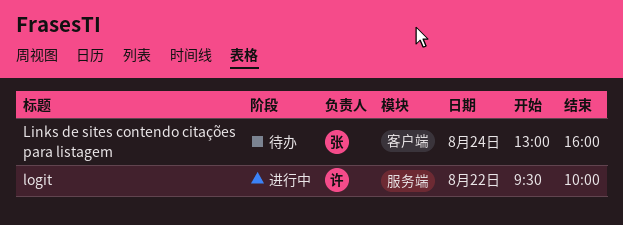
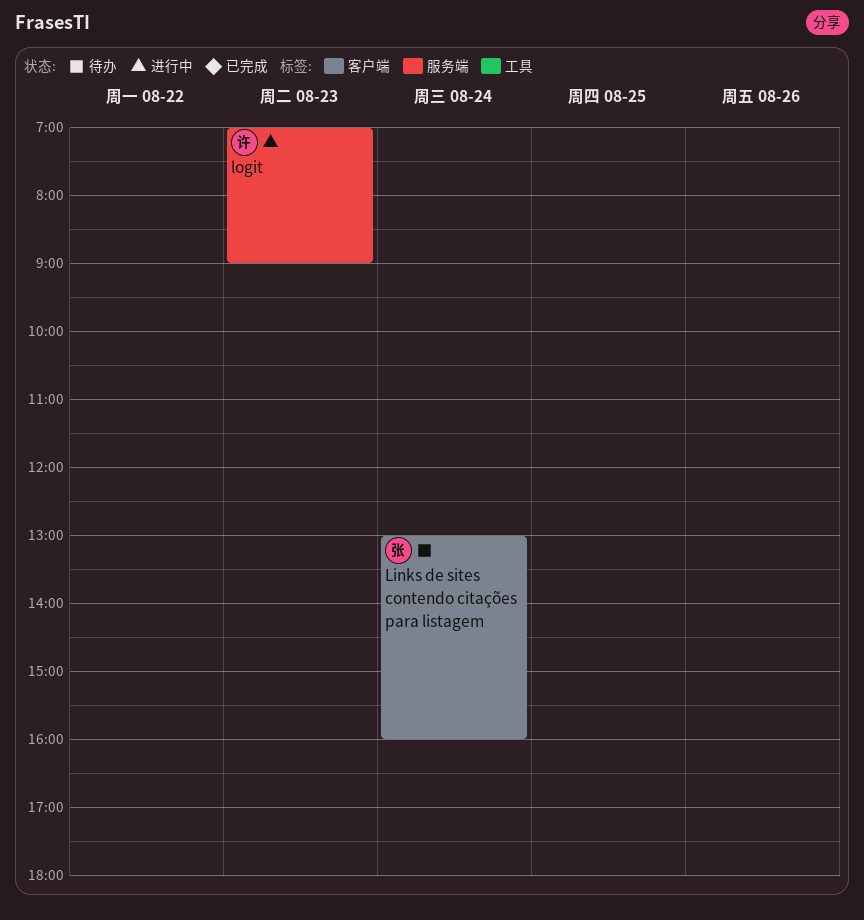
logit, day: Aug 22 -> Aug 23
logit, begins: 09:30 -> 07:00
logit, ends: 10:00 -> 09:00

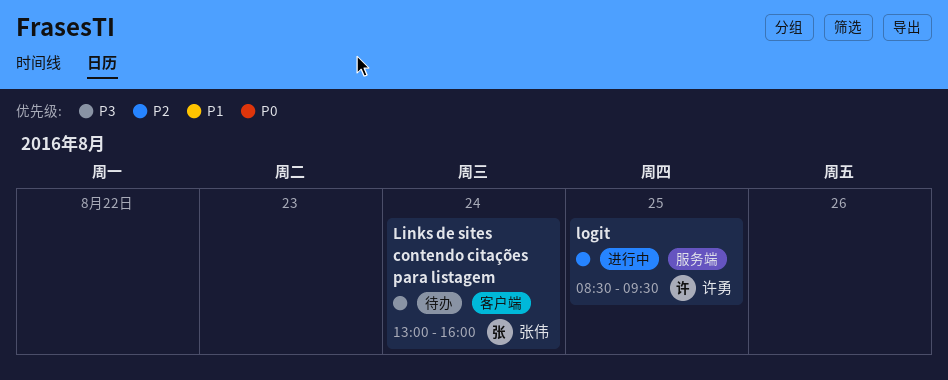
logit, day: Aug 23 -> Aug 25
logit, begins: 07:00 -> 08:30
logit, ends: 09:00 -> 09:30

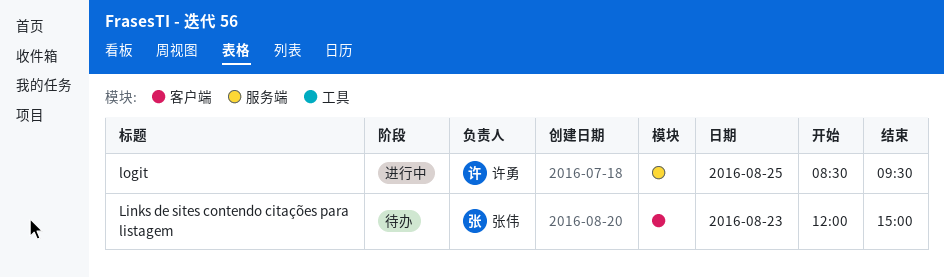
Links de sites contendo citações para listagem, day: Aug 24 -> Aug 23
Links de sites contendo citações para listagem, begins: 13:00 -> 12:00
Links de sites contendo citações para listagem, ends: 16:00 -> 15:00

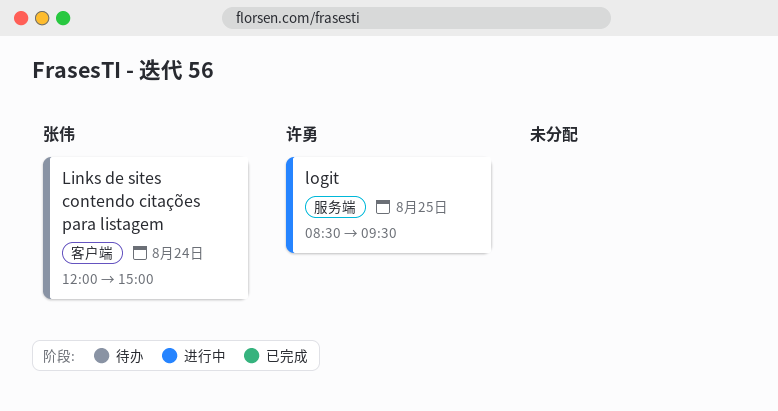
Links de sites contendo citações para listagem, day: Aug 23 -> Aug 24

